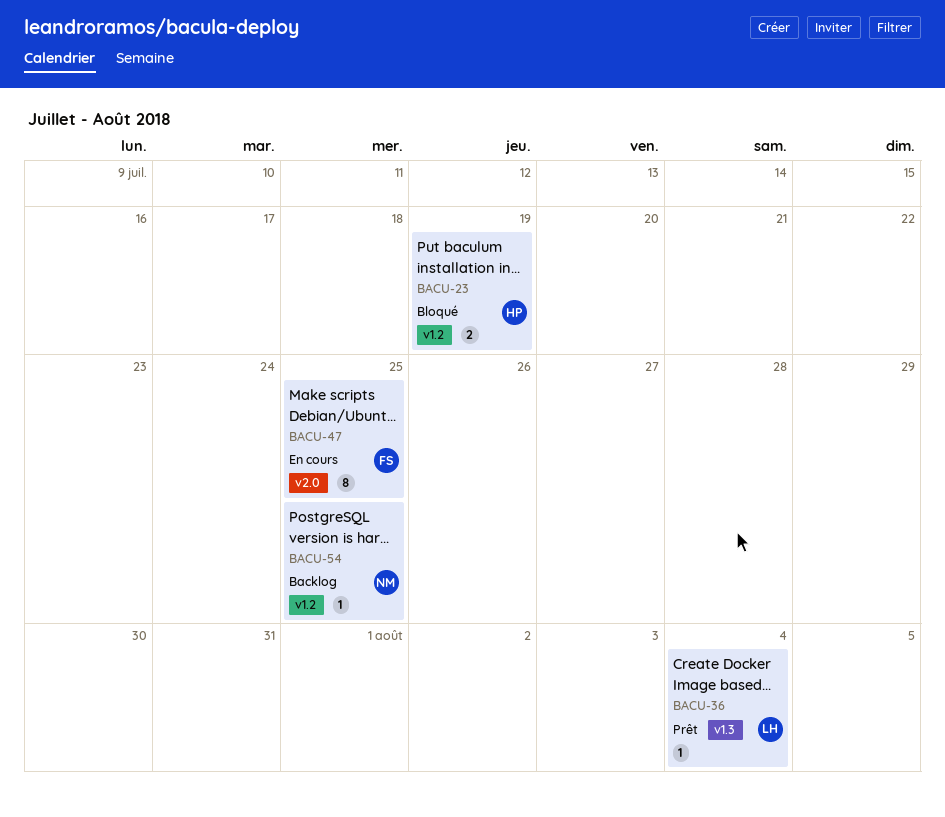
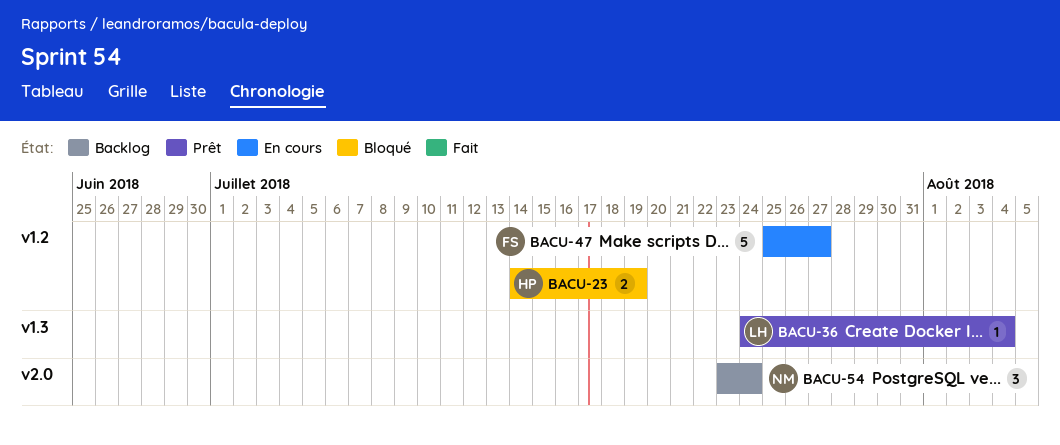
BACU-47, label: v2.0 -> v1.2
BACU-47, estimate: 8 -> 5
BACU-47, due: Jul 25 -> Jul 27
BACU-54, label: v1.2 -> v2.0
BACU-54, estimate: 1 -> 3
BACU-54, due: Jul 25 -> Jul 24

